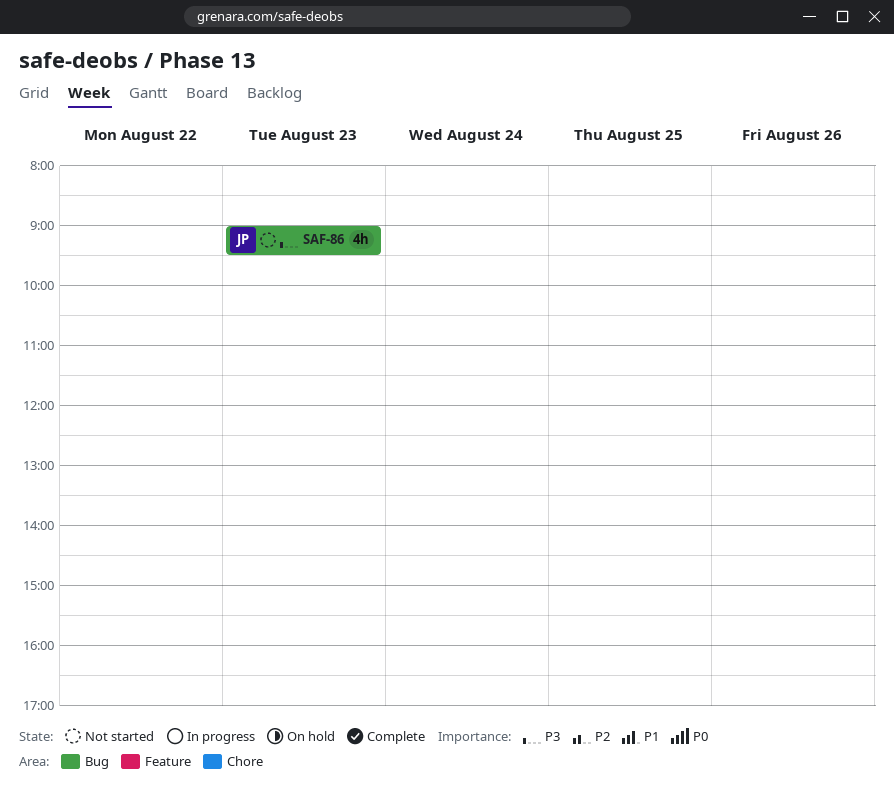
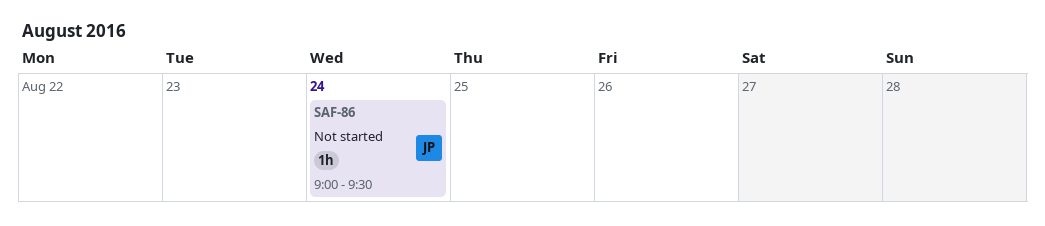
SAF-86, estimate: 4h -> 1h
SAF-86, day: Aug 23 -> Aug 24

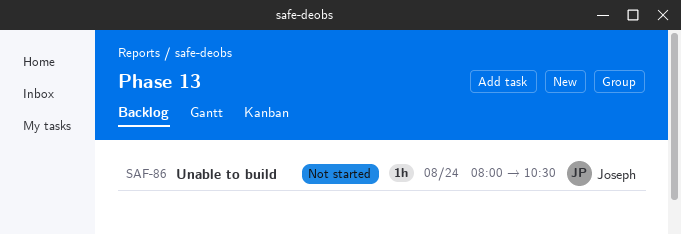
SAF-86, begins: 09:00 -> 08:00
SAF-86, ends: 09:30 -> 10:30

